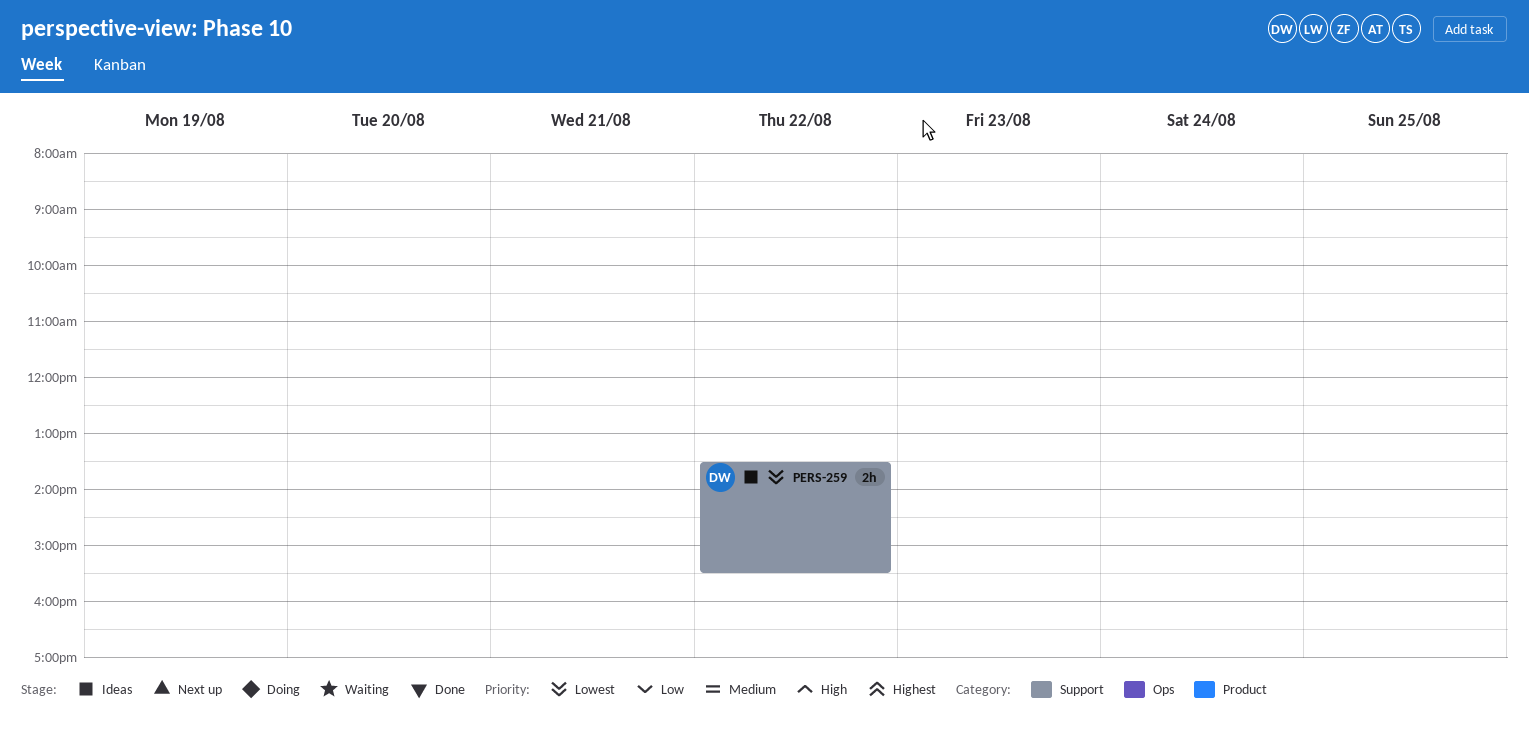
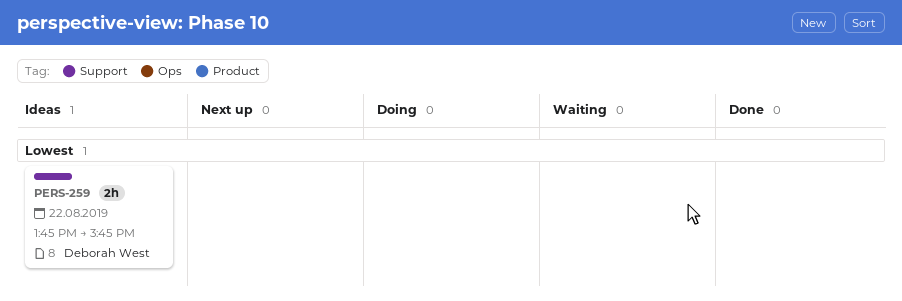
PERS-259, begins: 13:30 -> 13:45
PERS-259, ends: 15:30 -> 15:45

